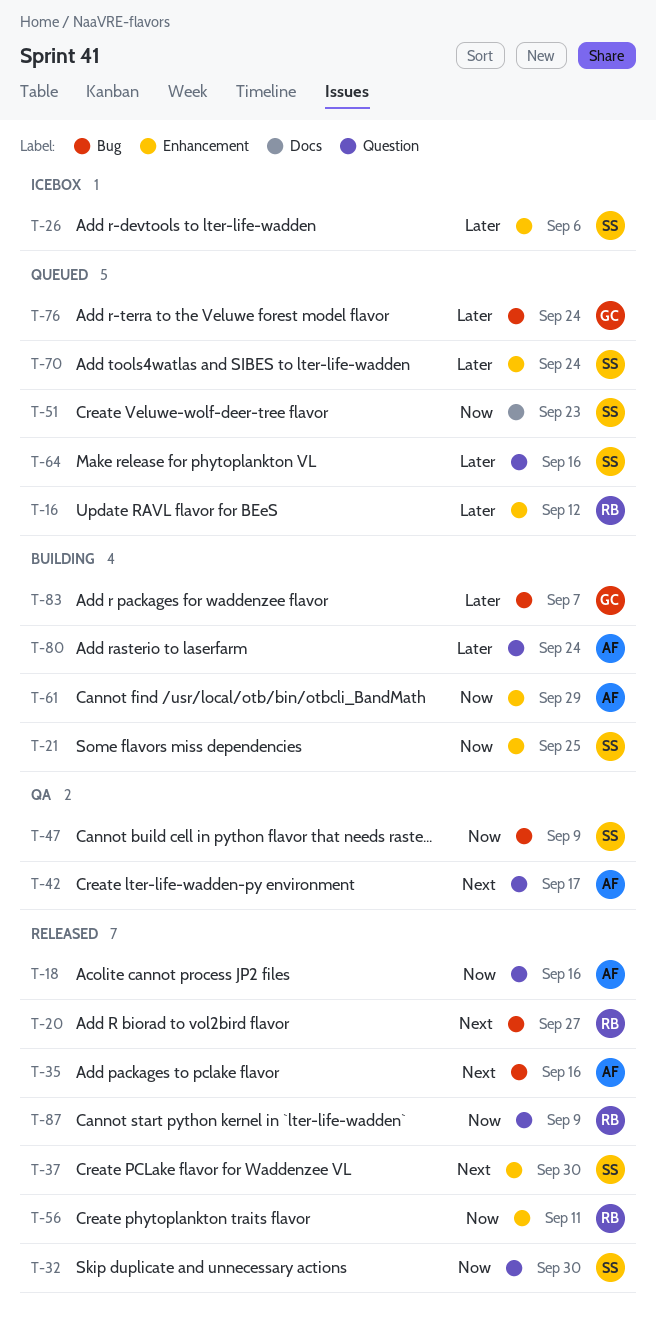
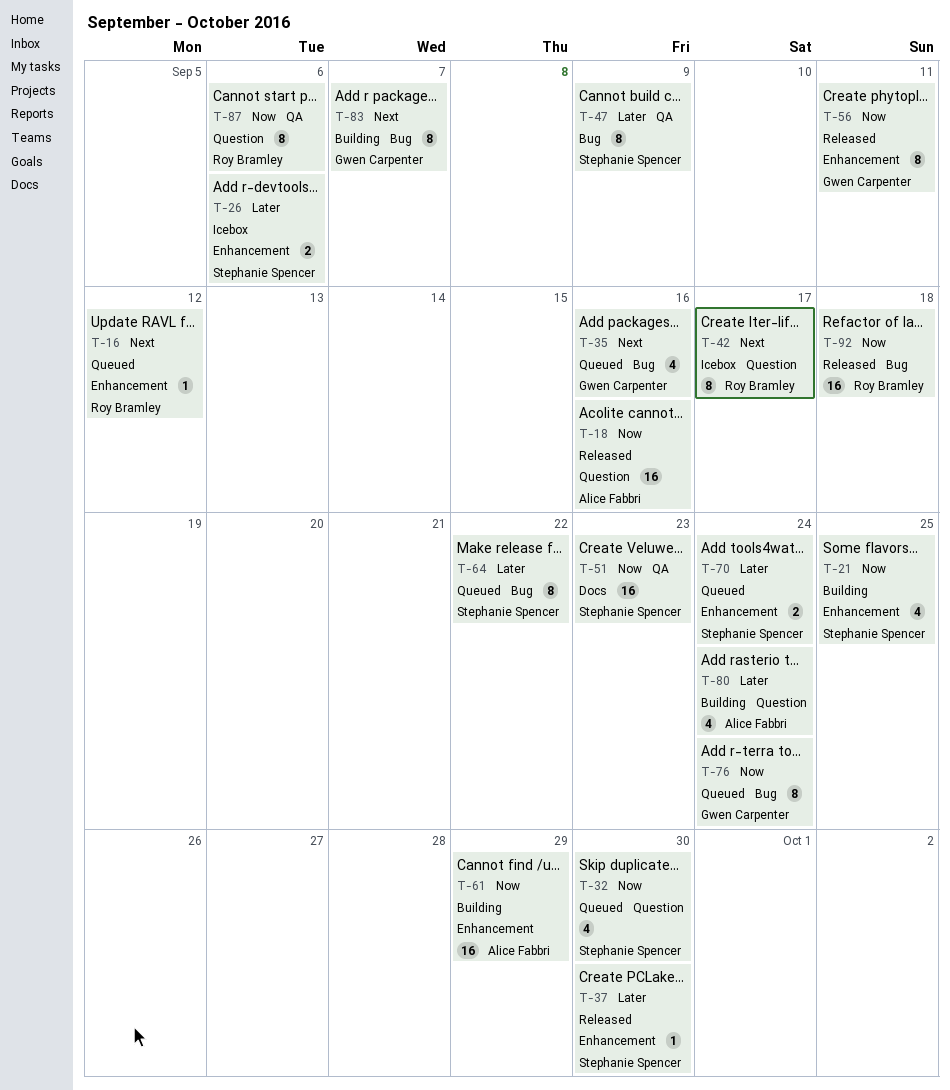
T-16, priority: Later -> Next
T-20: present -> none
T-32, status: Released -> Queued
T-35, status: Released -> Queued
T-35, owner: Alice Fabbri -> Gwen Carpenter
T-37, priority: Next -> Later
T-42, status: QA -> Icebox
T-42, owner: Alice Fabbri -> Roy Bramley
T-47, priority: Now -> Later
T-51, status: Queued -> QA
T-56, owner: Roy Bramley -> Gwen Carpenter
T-64, label: Question -> Bug
T-64, due: Sep 16 -> Sep 22
T-76, priority: Later -> Now
T-83, priority: Later -> Next
T-87, status: Released -> QA
T-87, due: Sep 9 -> Sep 6
T-92: none -> present

